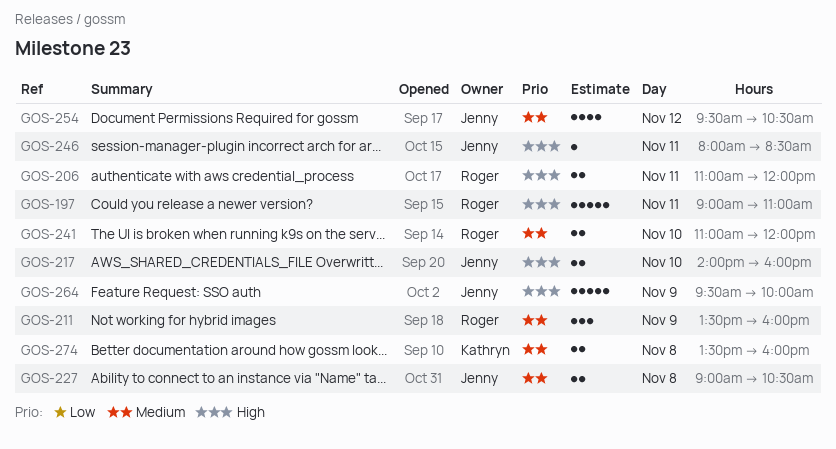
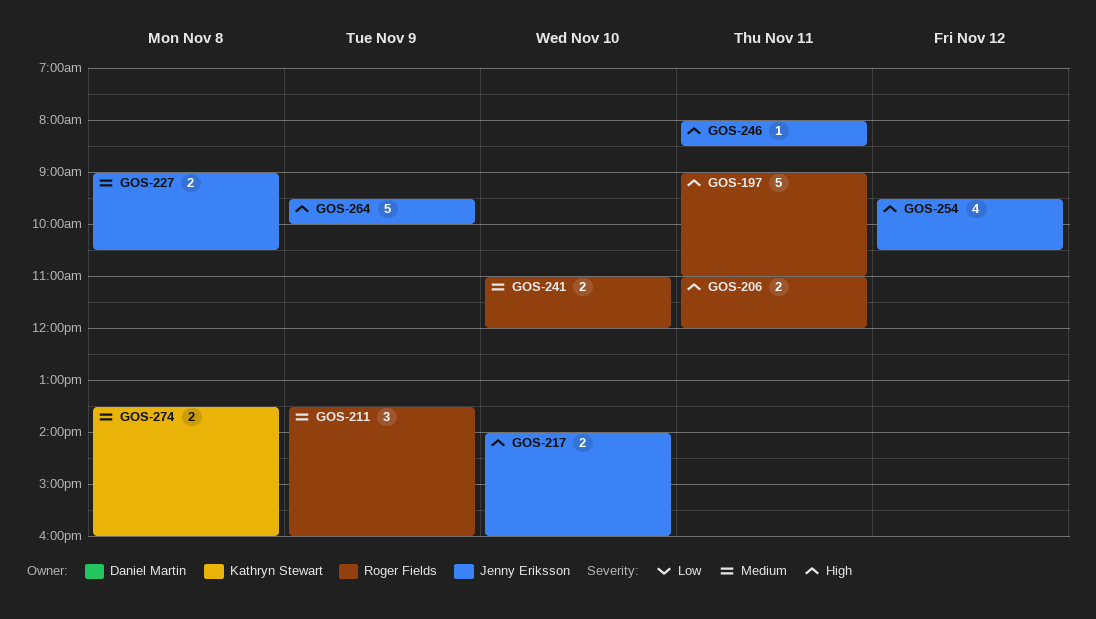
GOS-254, priority: Medium -> High

